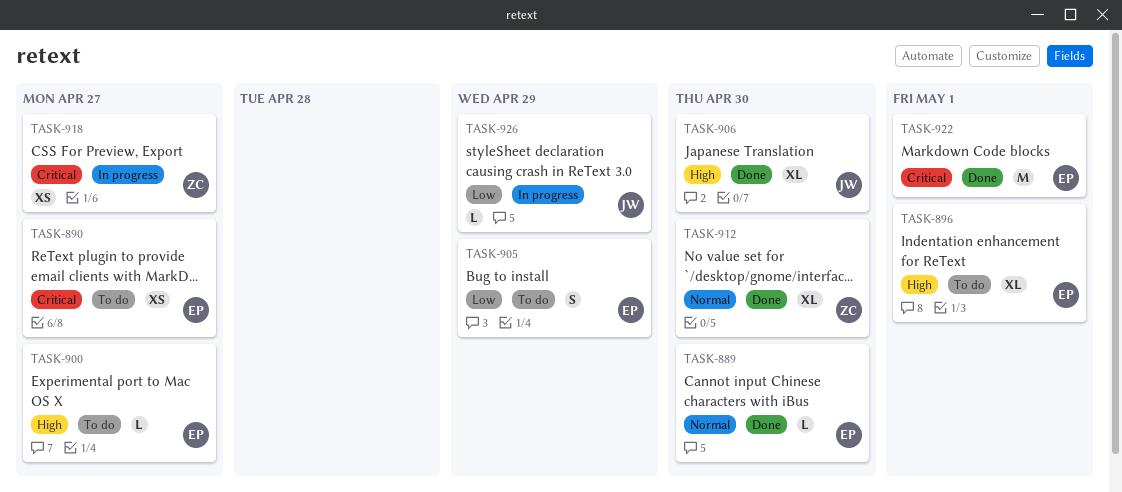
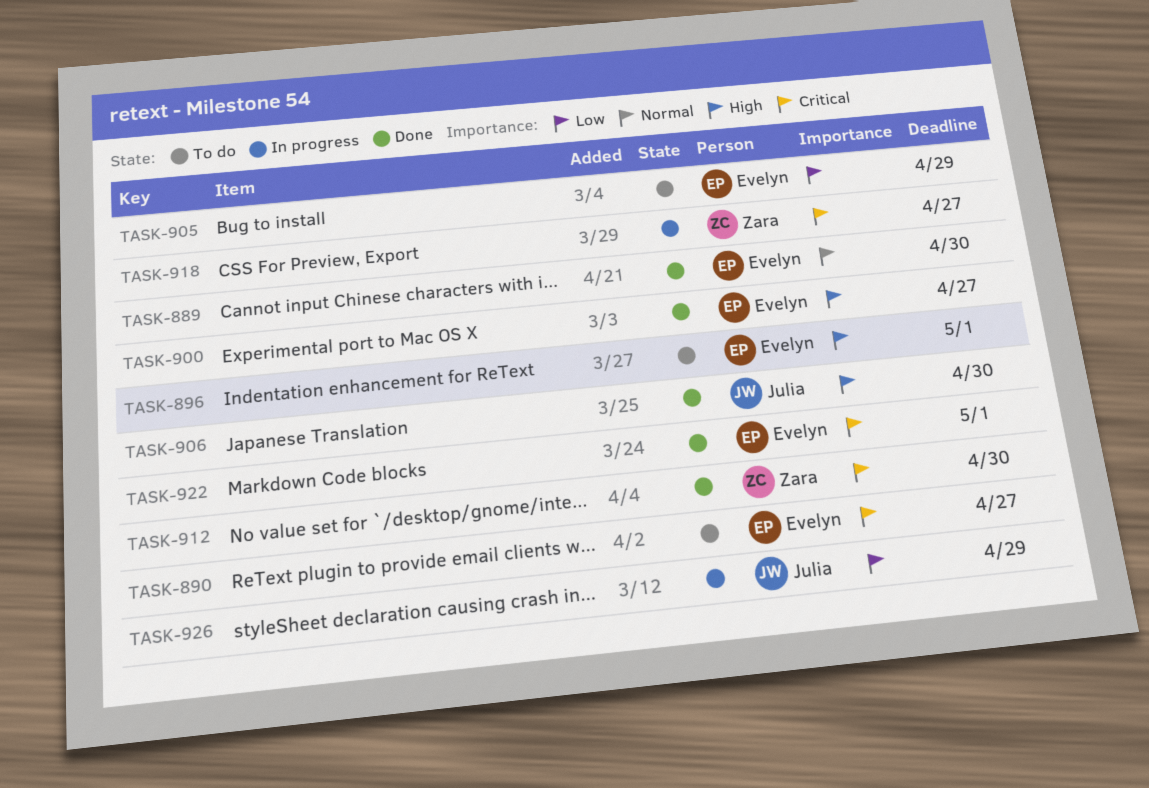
TASK-900, status: To do -> Done
TASK-912, priority: Normal -> Critical

